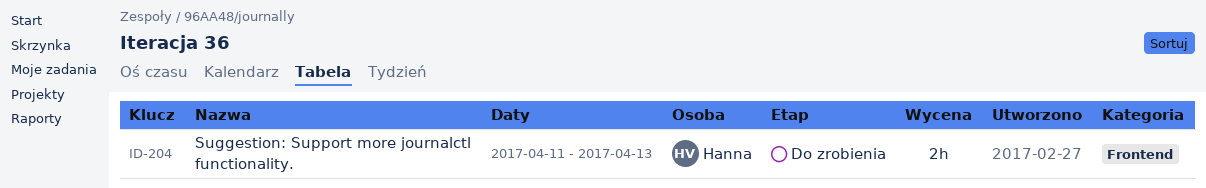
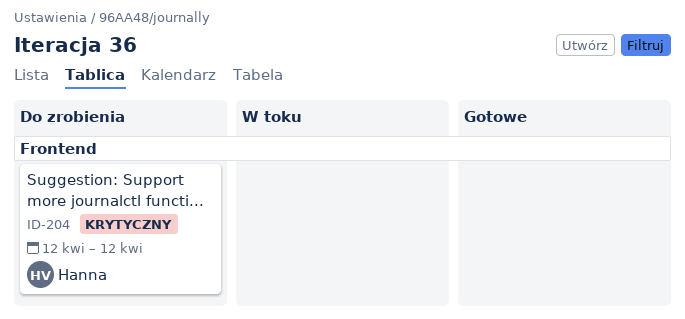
ID-204, start: Apr 11 -> Apr 12
ID-204, due: Apr 13 -> Apr 12

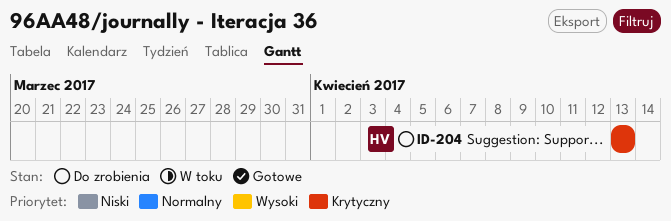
ID-204, start: Apr 12 -> Apr 13
ID-204, due: Apr 12 -> Apr 13

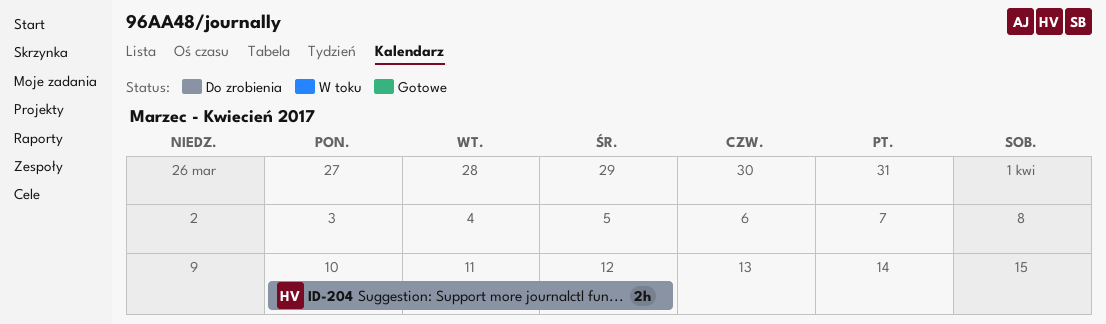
ID-204, start: Apr 13 -> Apr 10
ID-204, due: Apr 13 -> Apr 12

